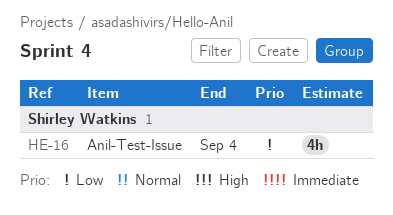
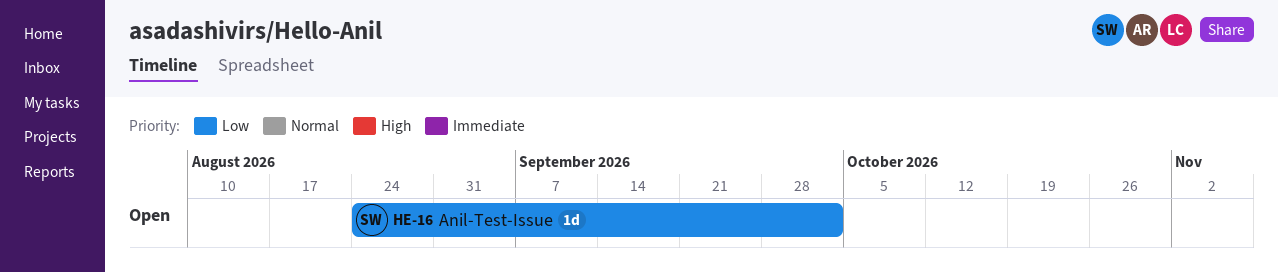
HE-16, estimate: 4h -> 1d
HE-16, due: Sep 4 -> Oct 2

